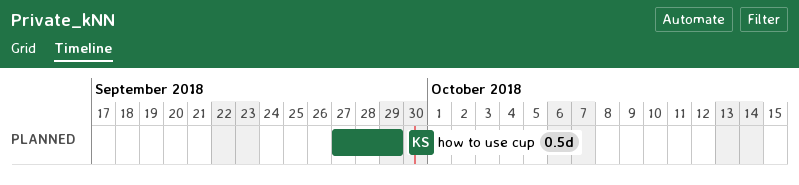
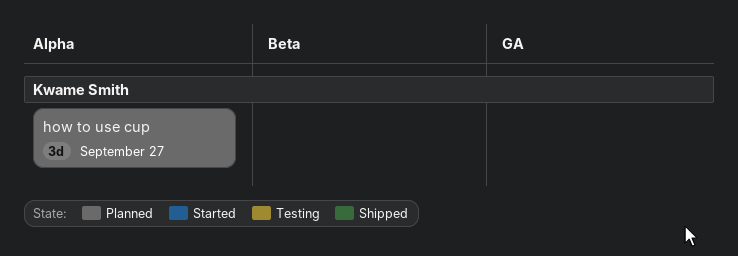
how to use cup, estimate: 0.5d -> 3d
how to use cup, due: Sep 29 -> Sep 27

